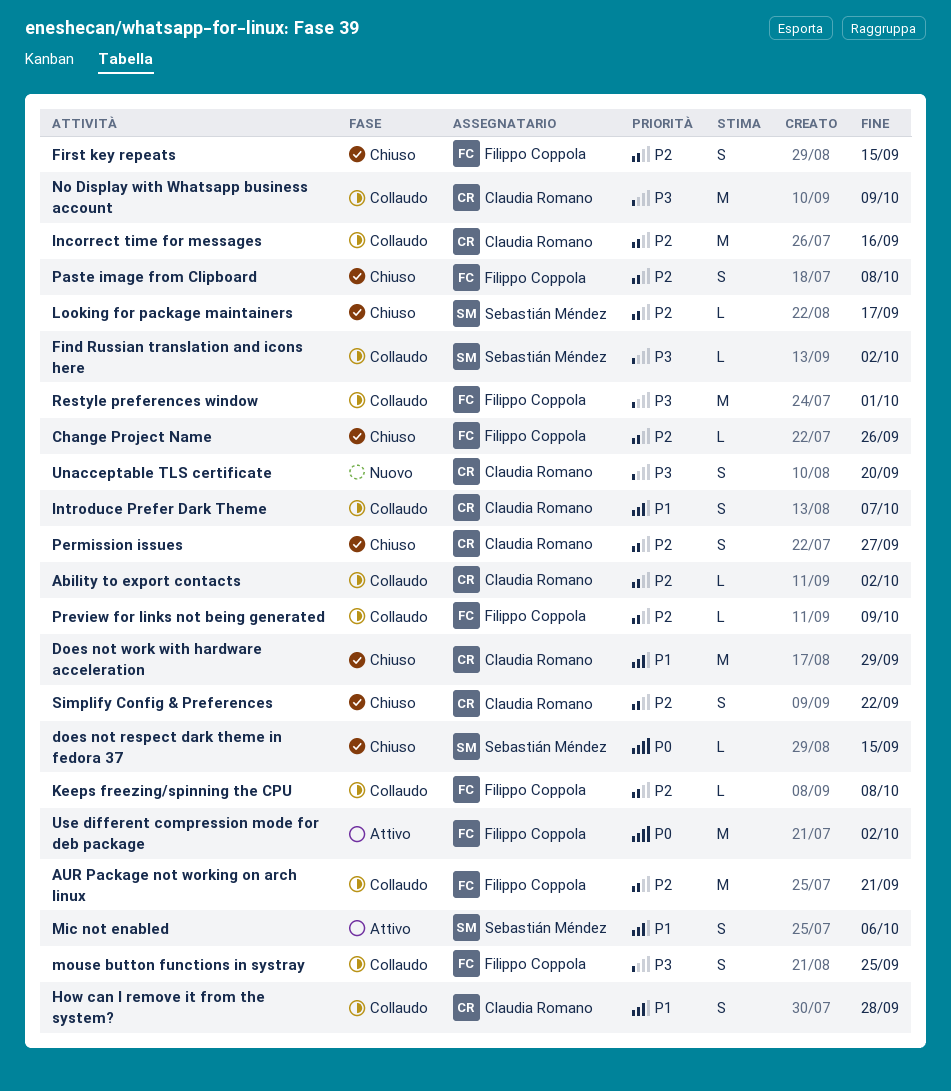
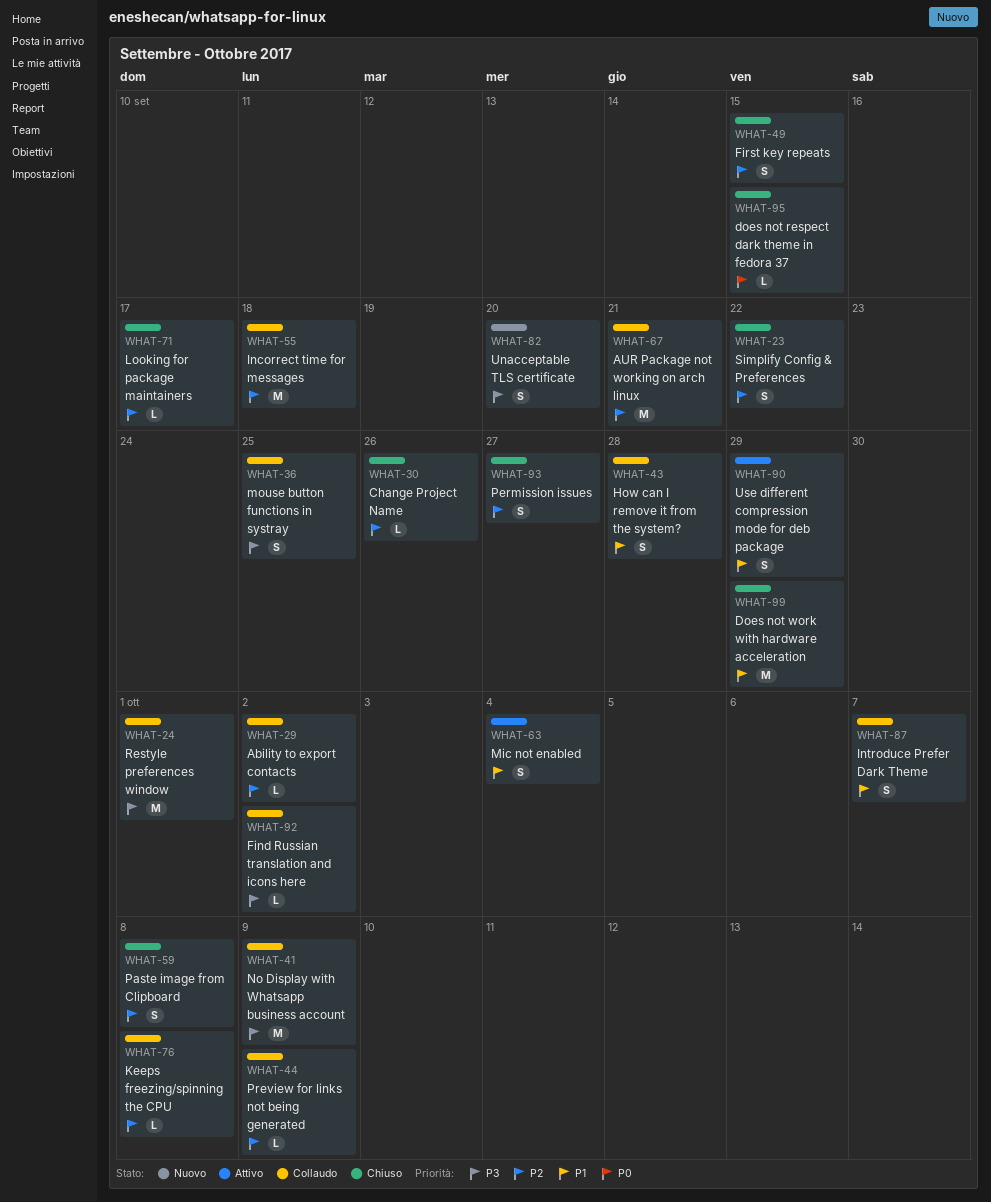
Incorrect time for messages, due: Sep 16 -> Sep 18
Mic not enabled, due: Oct 6 -> Oct 4
Use different compression mode for deb package, priority: P0 -> P1
Use different compression mode for deb package, estimate: M -> S
Use different compression mode for deb package, due: Oct 2 -> Sep 29

